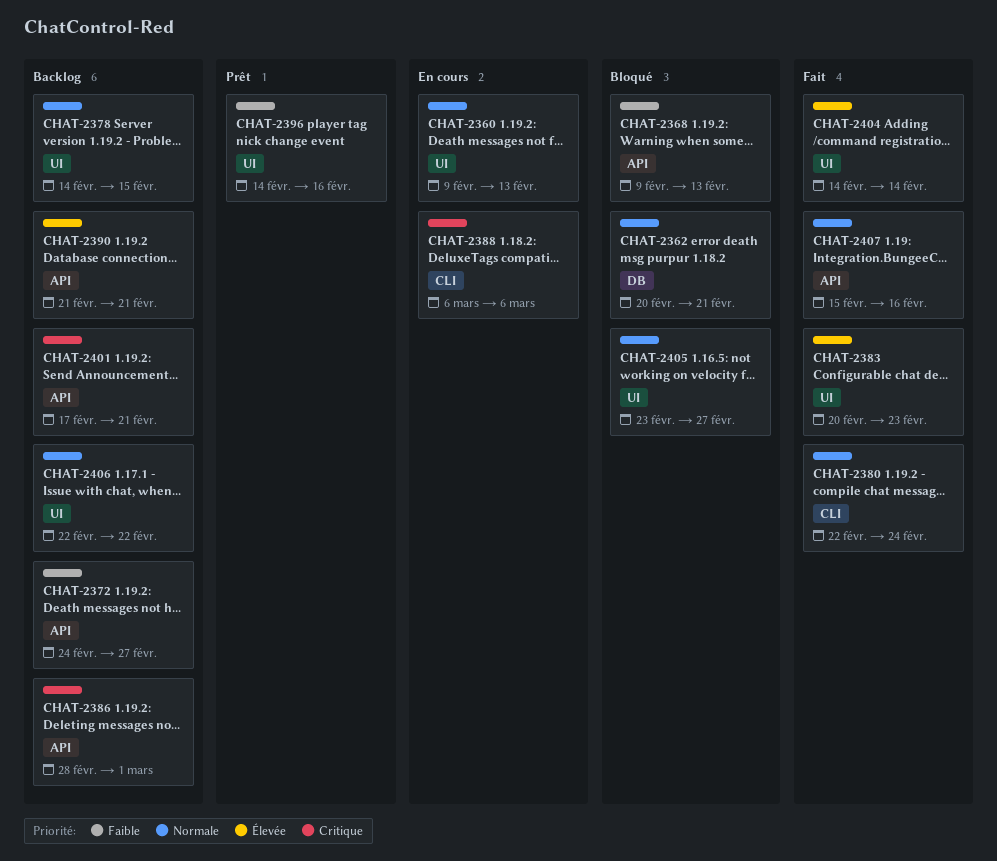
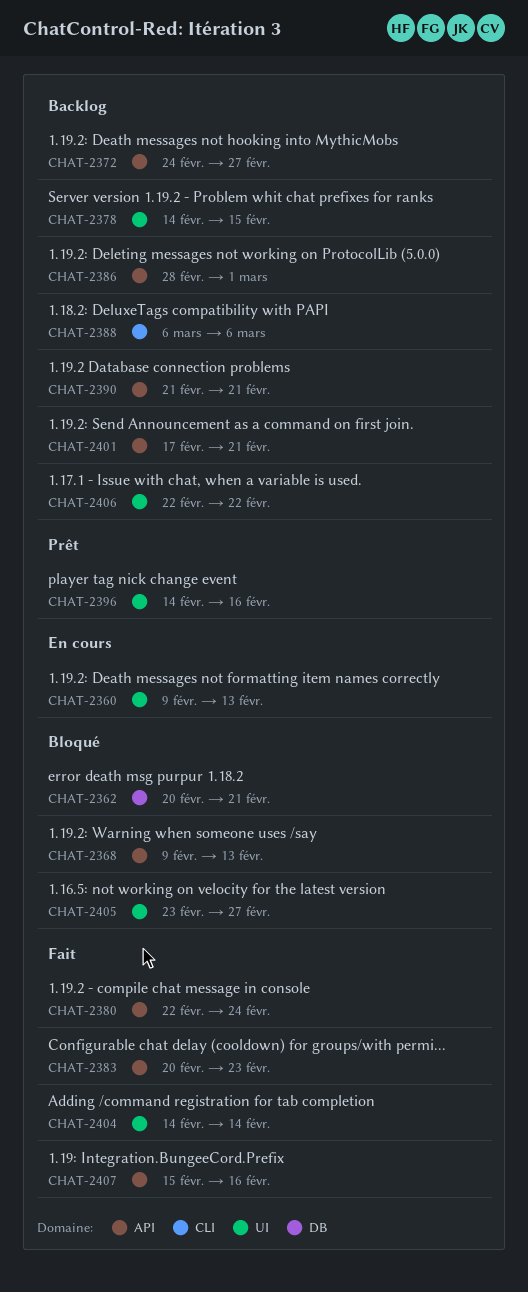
CHAT-2380, label: CLI -> API
CHAT-2383, label: UI -> API
CHAT-2388, status: En cours -> Backlog

